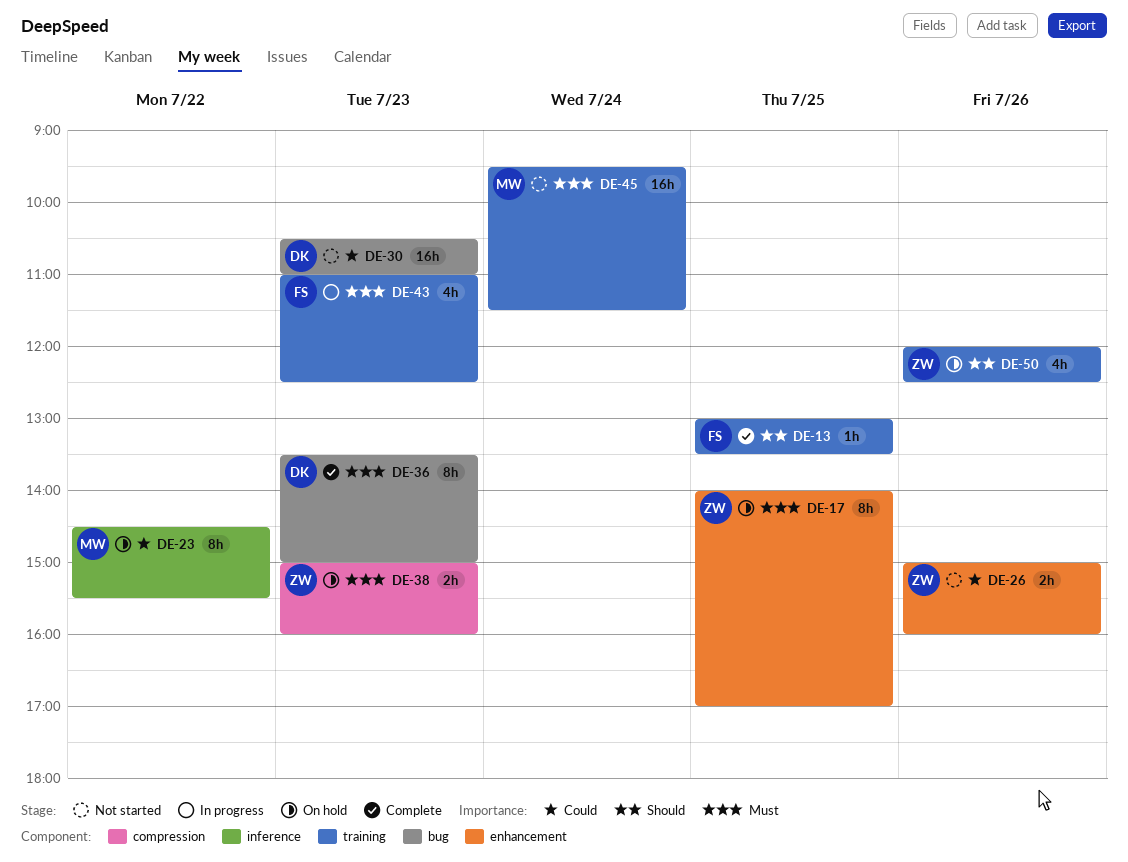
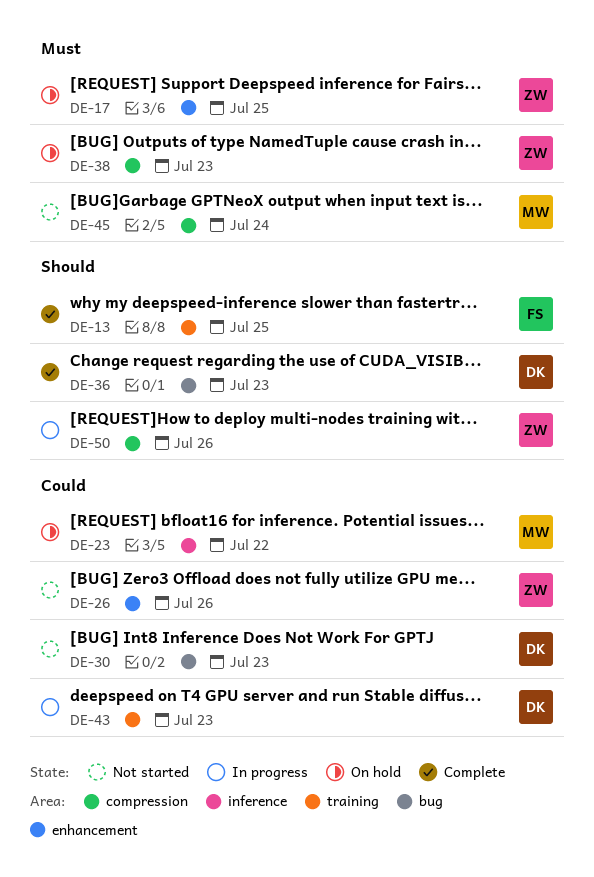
DE-36, priority: Must -> Should
DE-43, owner: FS -> DK
DE-43, priority: Must -> Could
DE-45, label: training -> compression
DE-50, status: On hold -> In progress
DE-50, label: training -> compression

